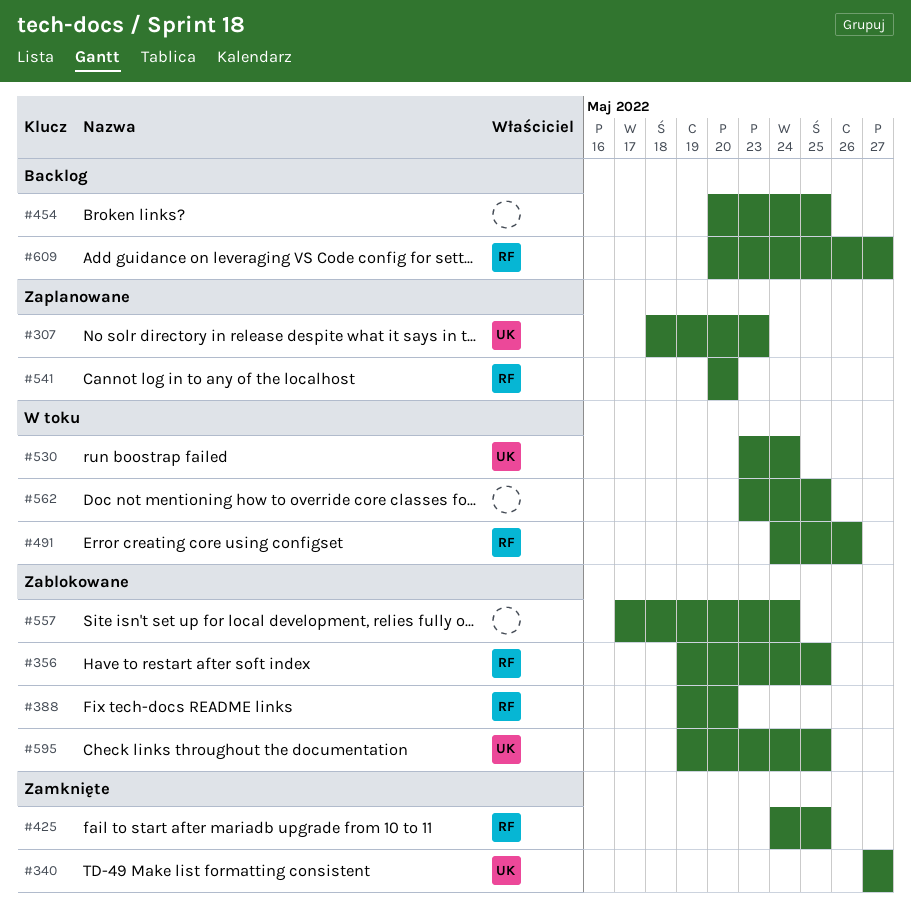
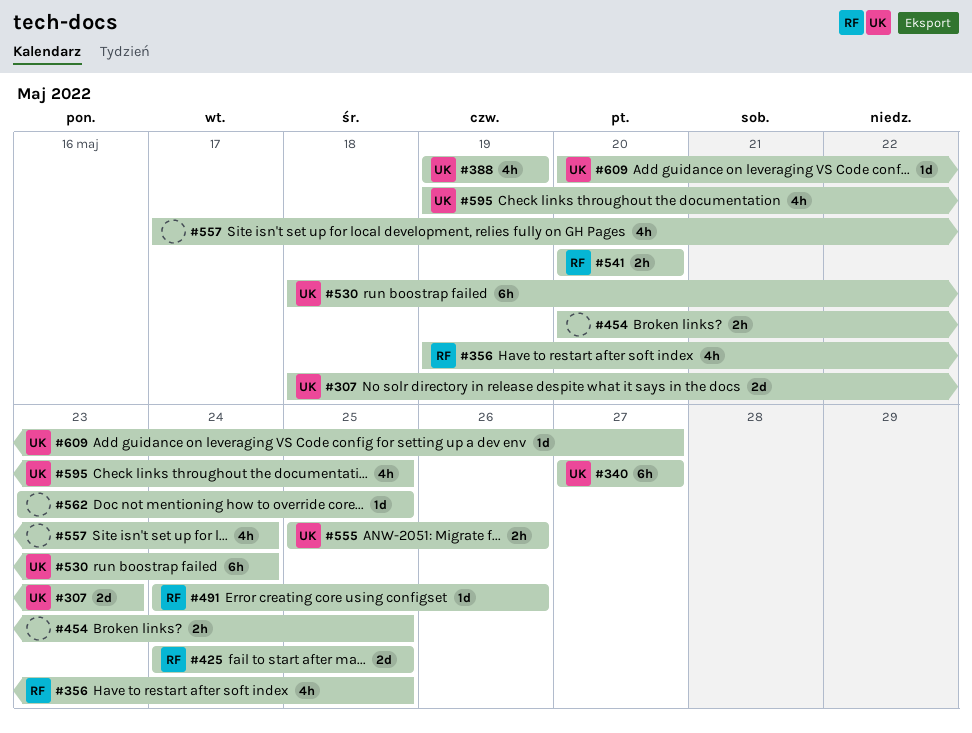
#388, owner: RF -> UK
#388, due: May 20 -> May 19
#530, start: May 23 -> May 18
#555: none -> present
#609, owner: RF -> UK

